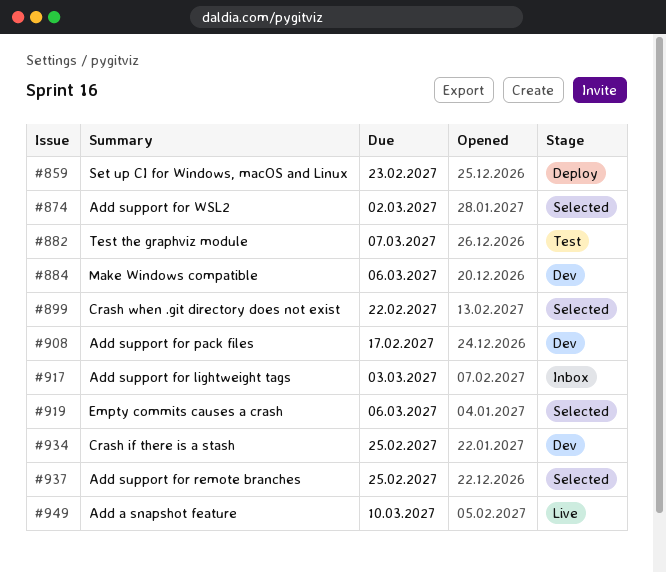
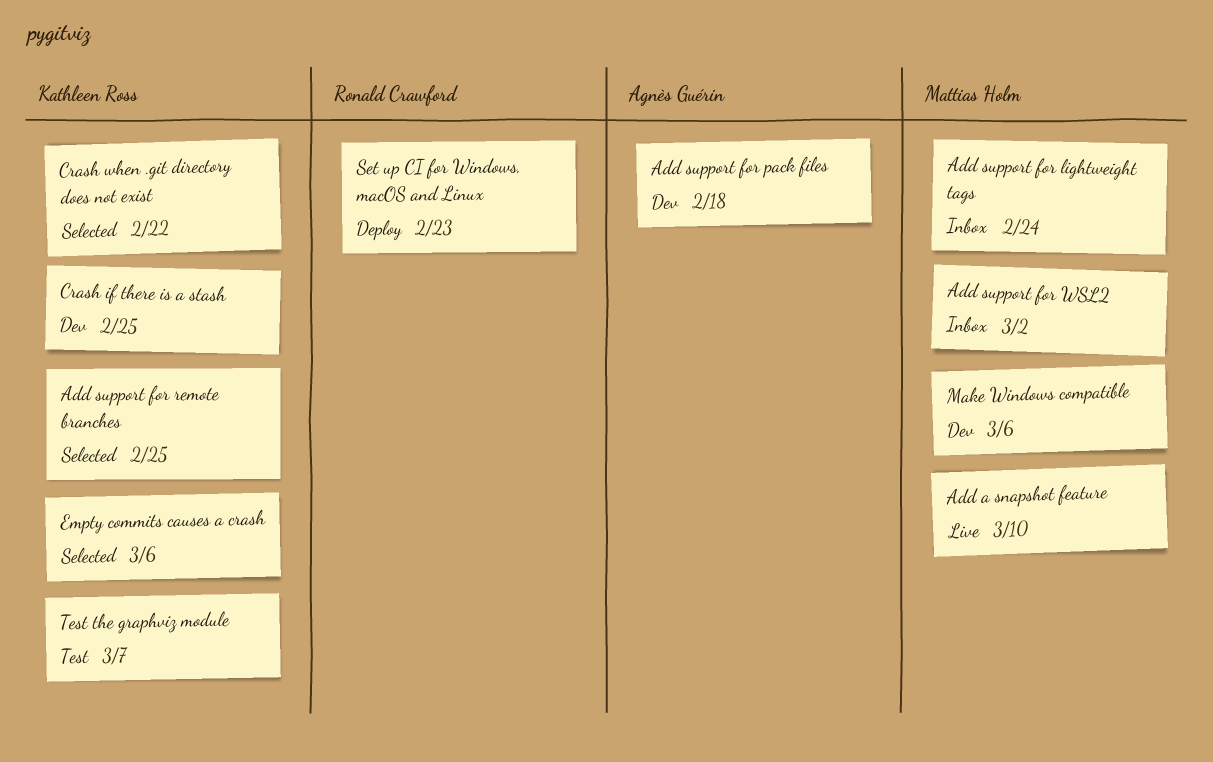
Add support for lightweight tags, due: Mar 3 -> Feb 24
Add support for pack files, due: Feb 17 -> Feb 18
Add support for WSL2, status: Selected -> Inbox

